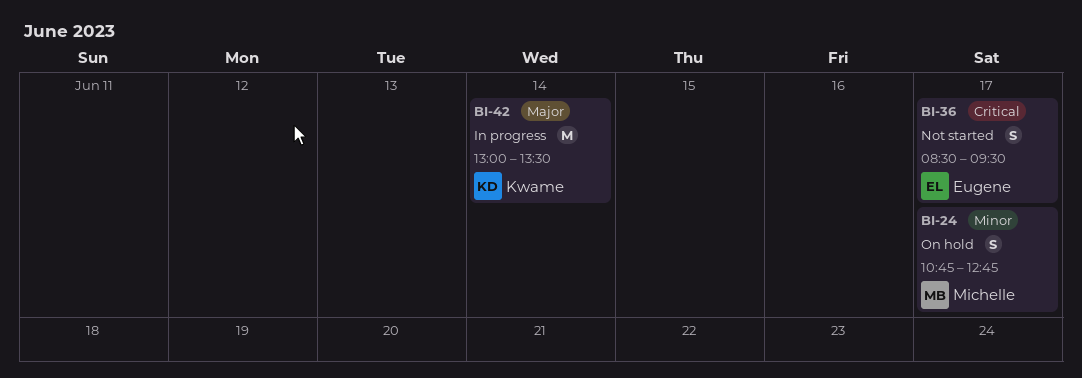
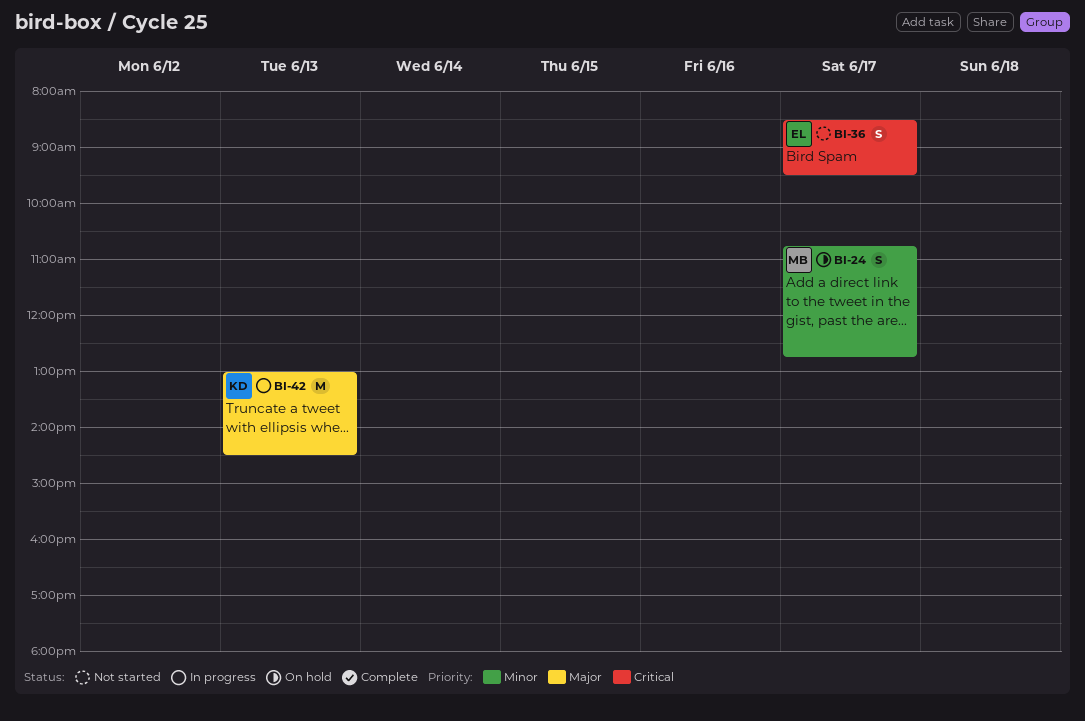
BI-42, day: Jun 14 -> Jun 13
BI-42, ends: 13:30 -> 14:30

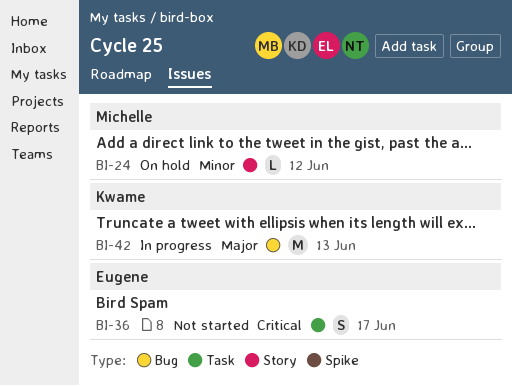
BI-24, estimate: S -> L
BI-24, day: Jun 17 -> Jun 12

